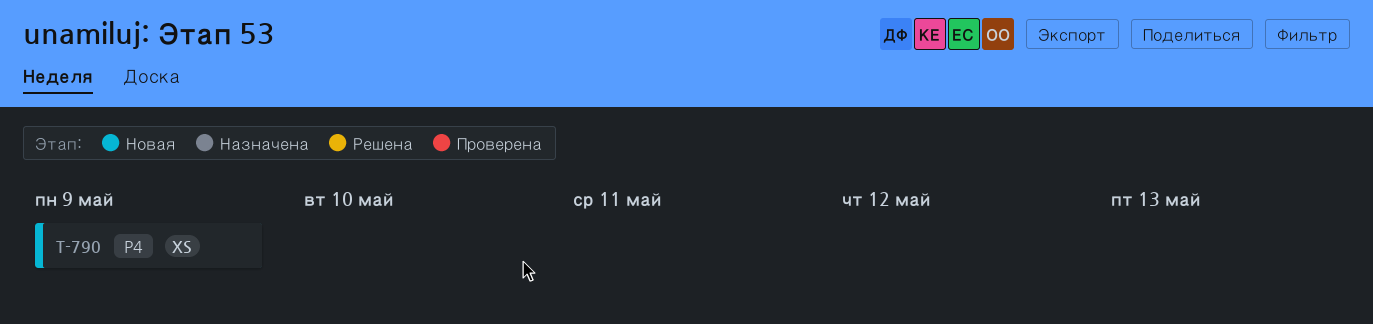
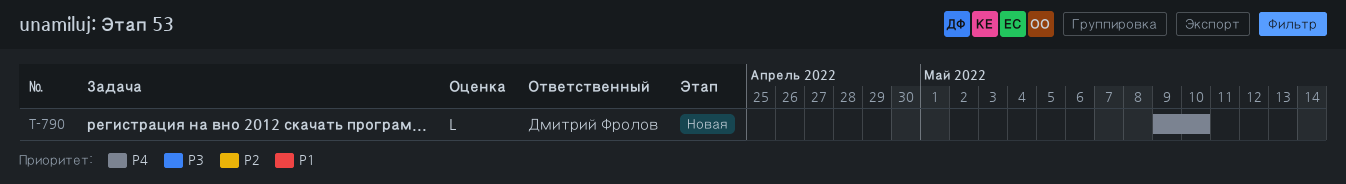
T-790, estimate: XS -> L
T-790, due: May 9 -> May 10

